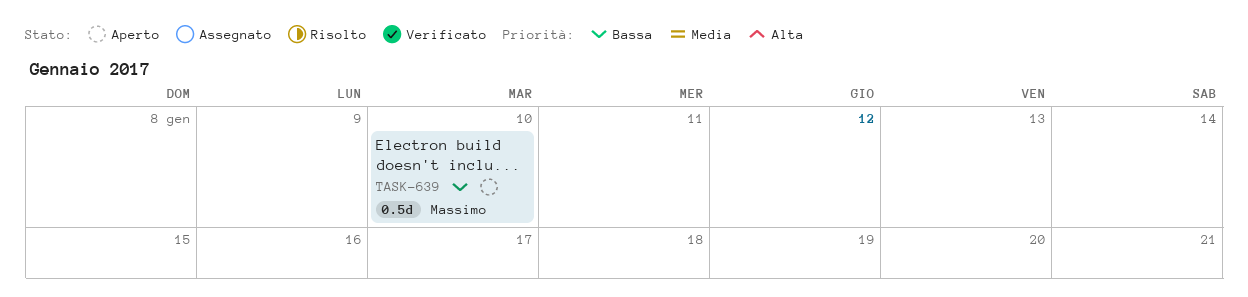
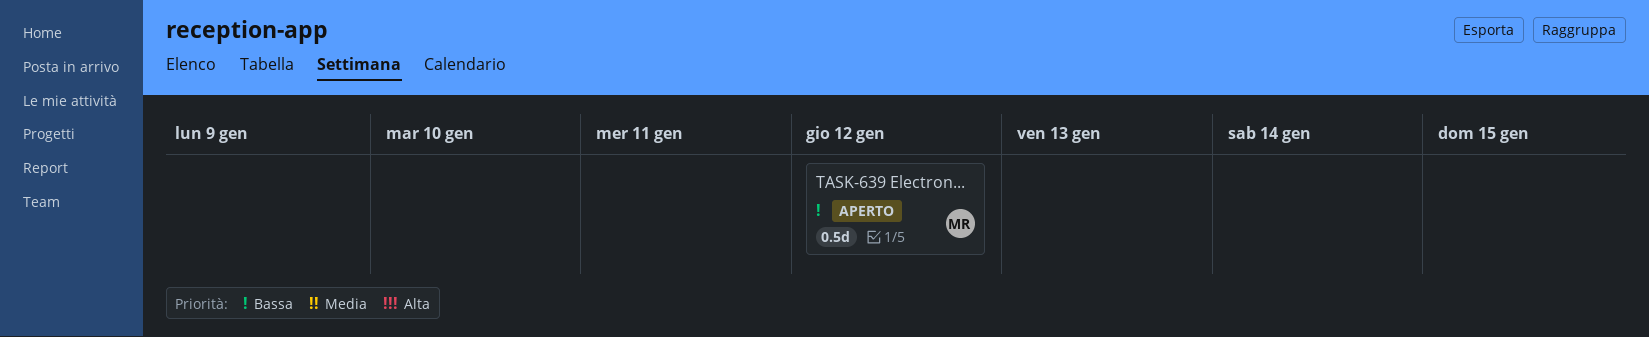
TASK-639, due: Jan 10 -> Jan 12

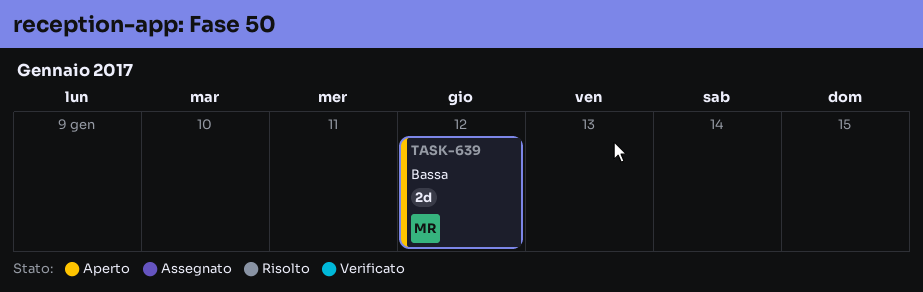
TASK-639, estimate: 0.5d -> 2d

